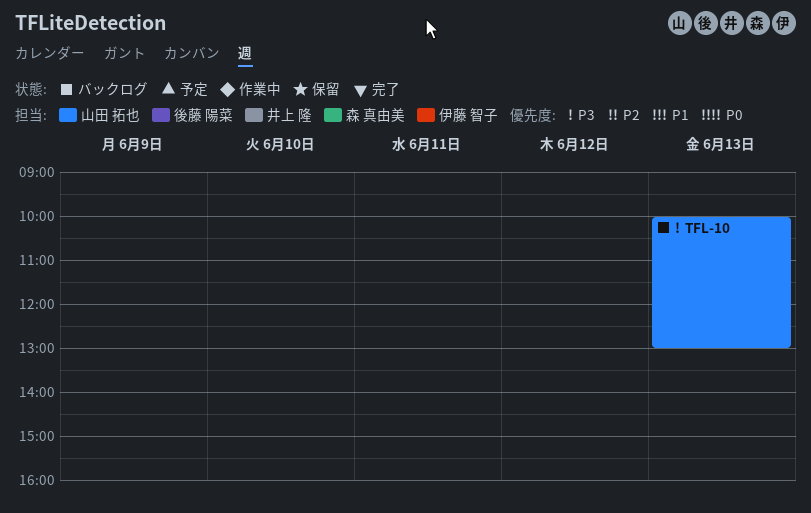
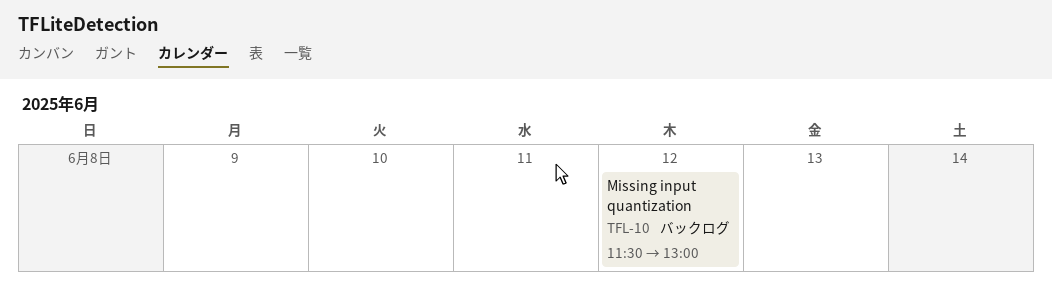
TFL-10, day: Jun 13 -> Jun 12
TFL-10, begins: 10:00 -> 11:30

